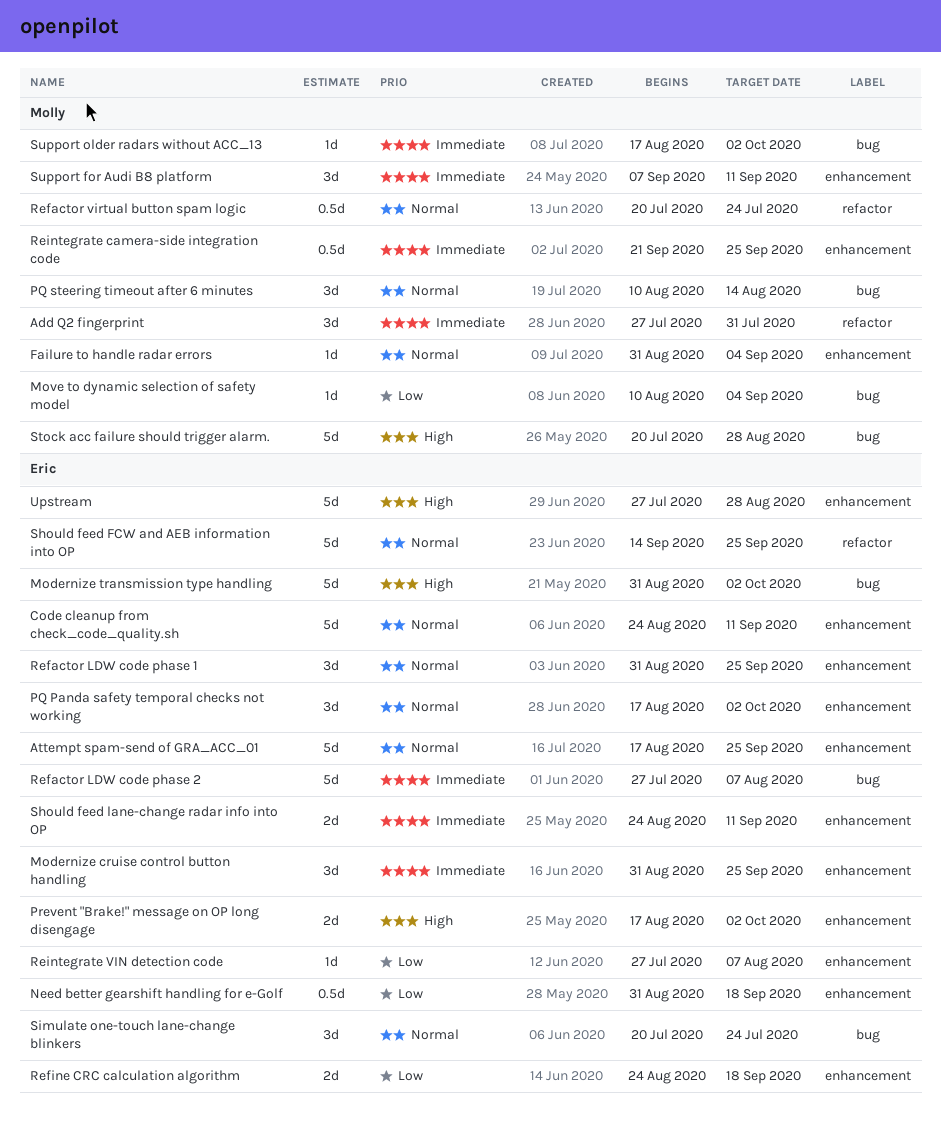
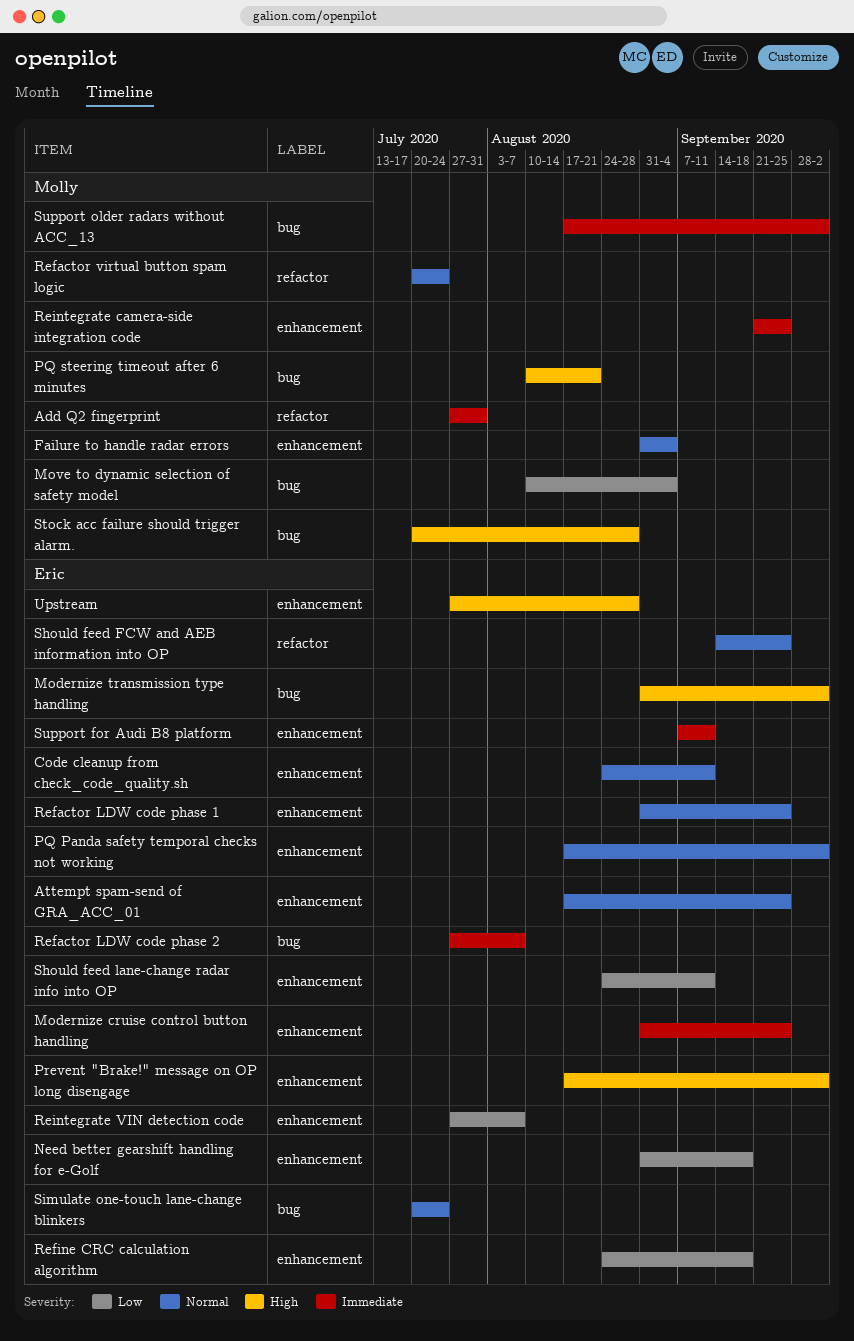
PQ steering timeout after 6 minutes, priority: Normal -> High
PQ steering timeout after 6 minutes, due: Aug 14 -> Aug 21
Should feed lane-change radar info into OP, priority: Immediate -> Low
Support for Audi B8 platform, owner: Molly -> Eric

